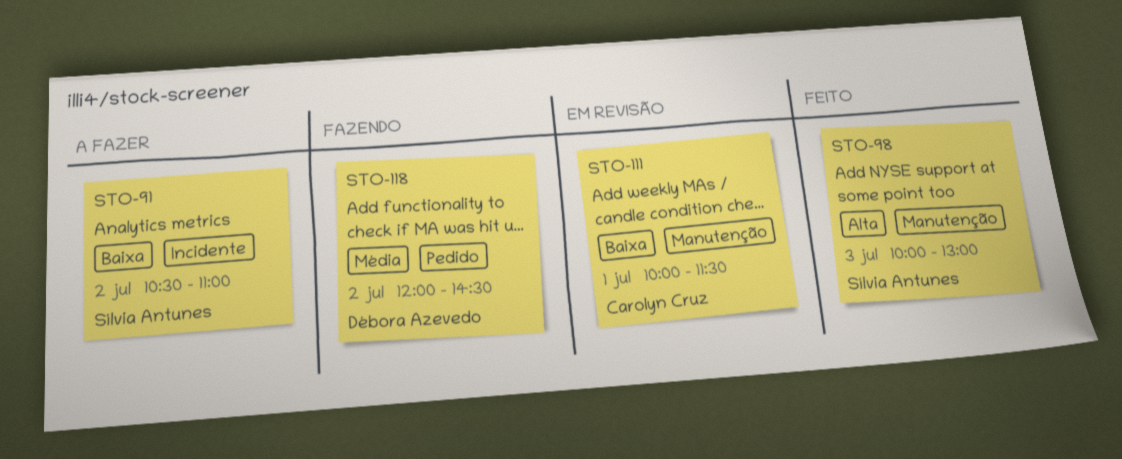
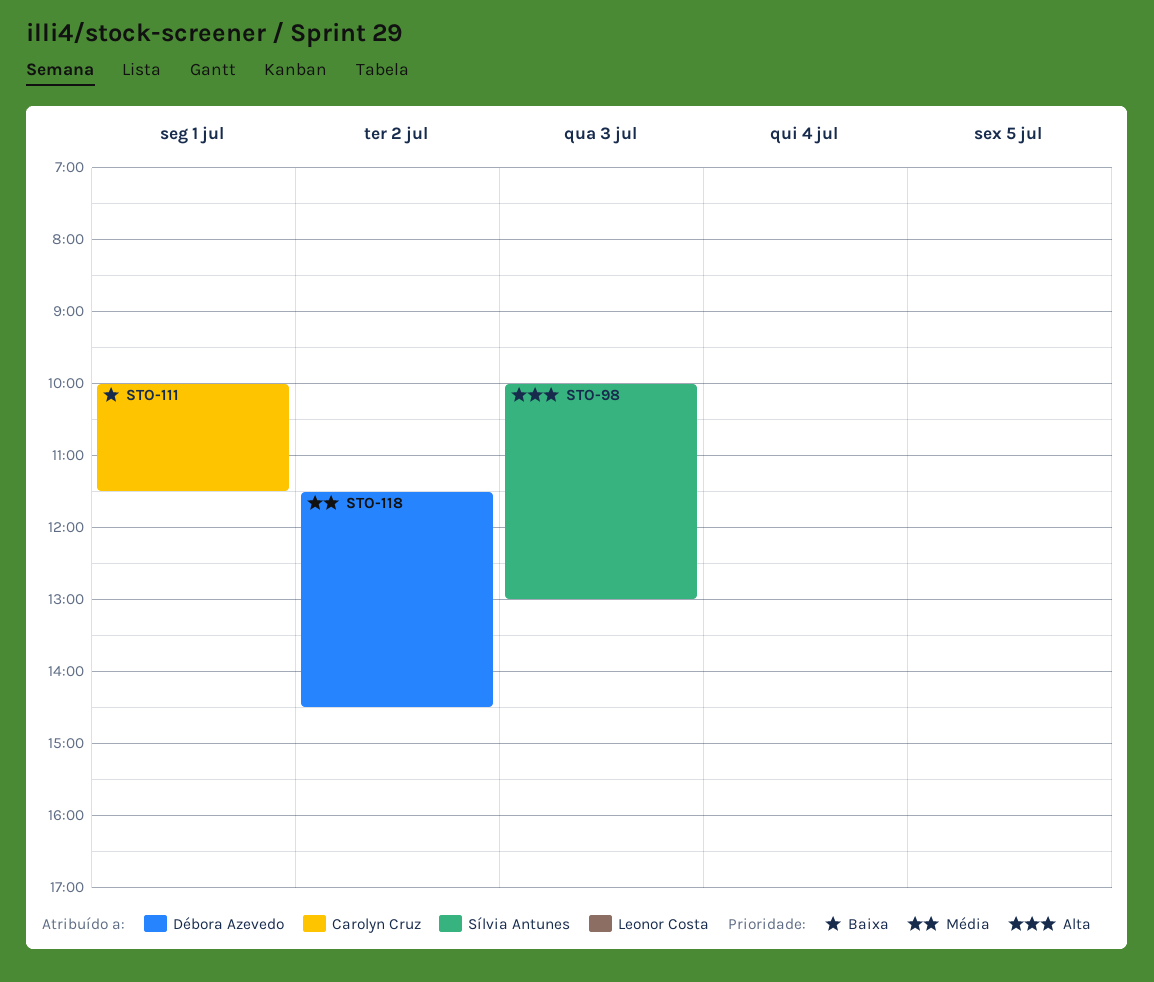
STO-91: present -> none
STO-118, begins: 12:00 -> 11:30

